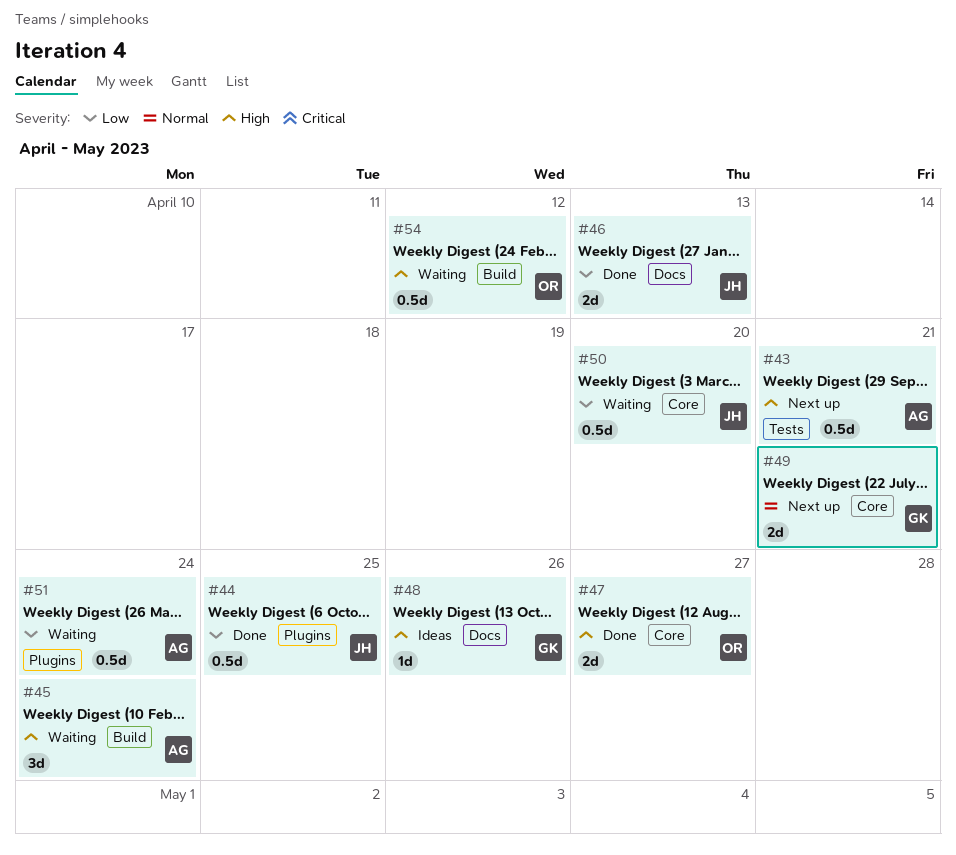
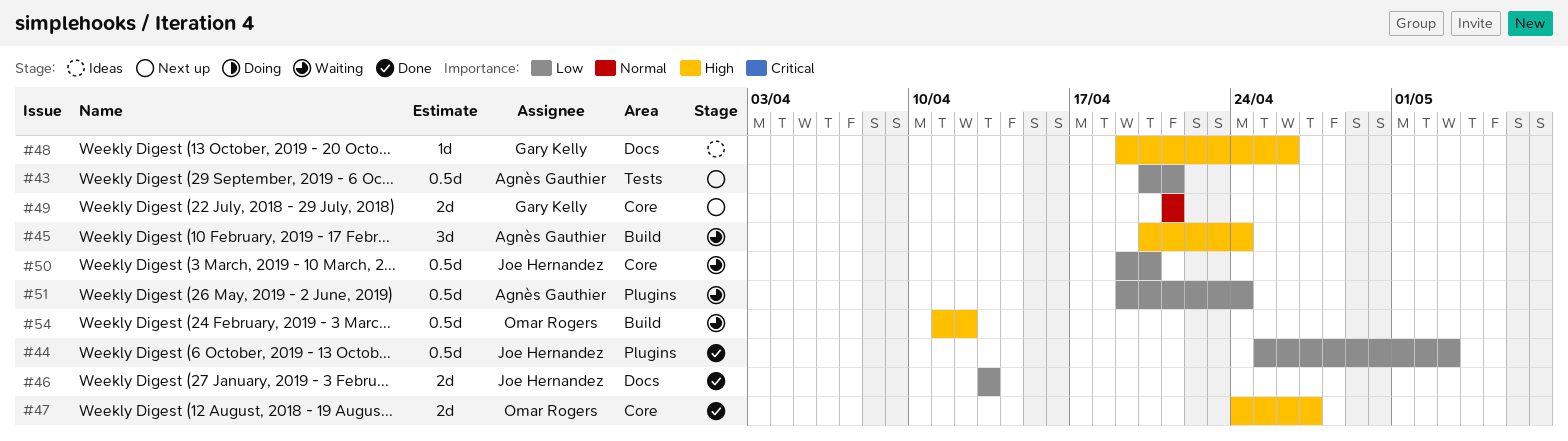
#43, priority: High -> Low
#44, due: Apr 25 -> May 3

